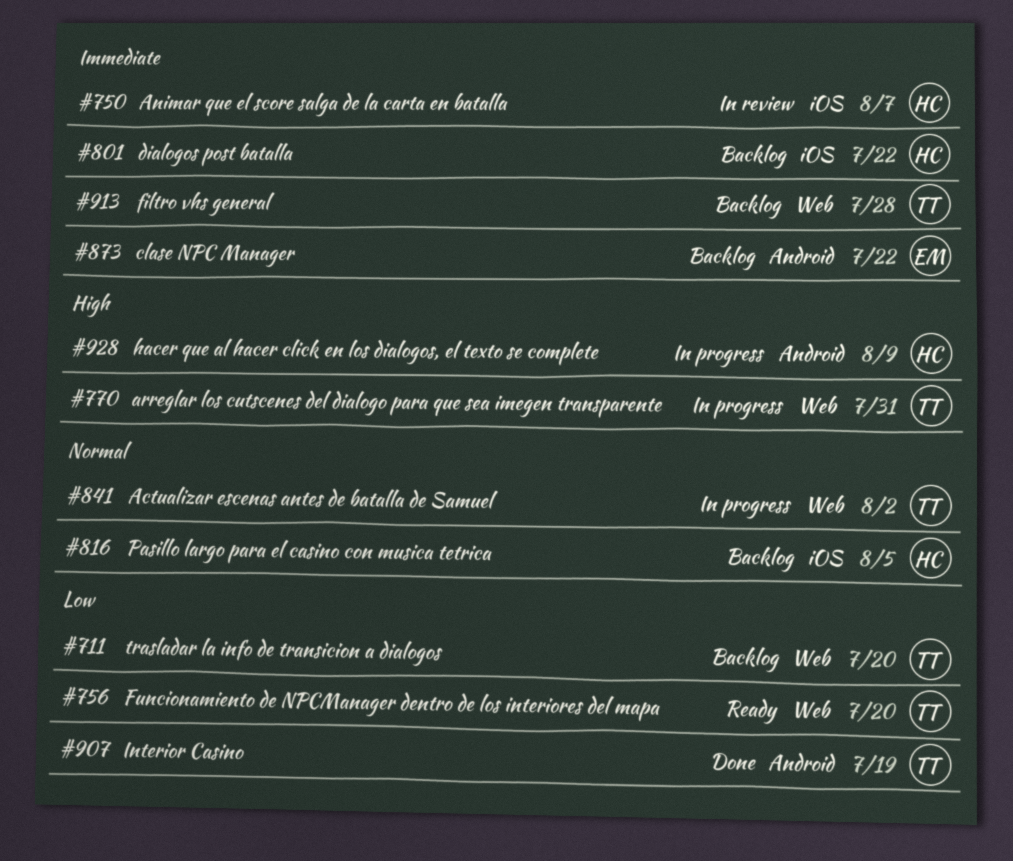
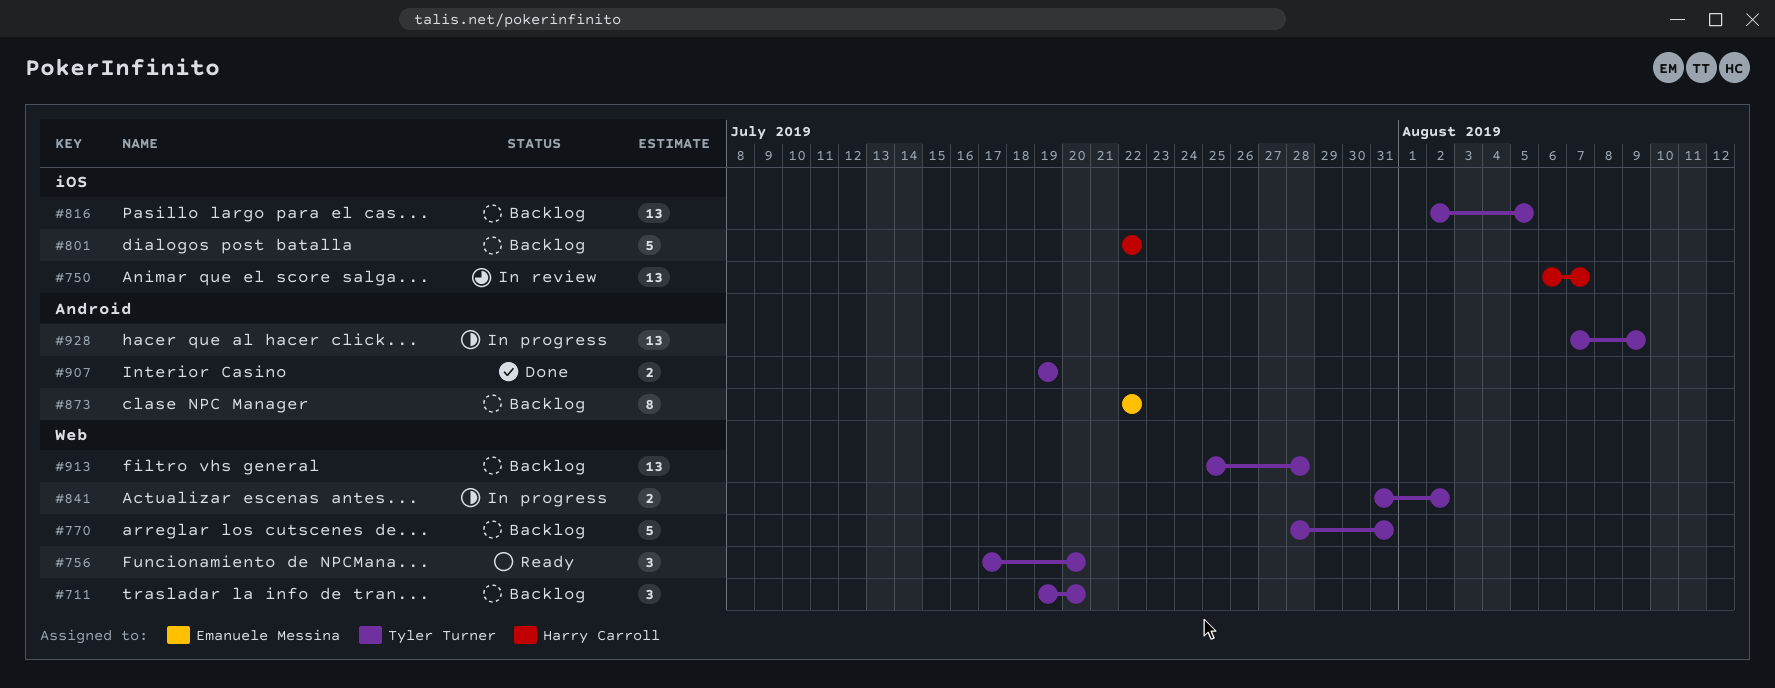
#770, status: In progress -> Backlog
#816, owner: Harry Carroll -> Tyler Turner
#928, owner: Harry Carroll -> Tyler Turner

